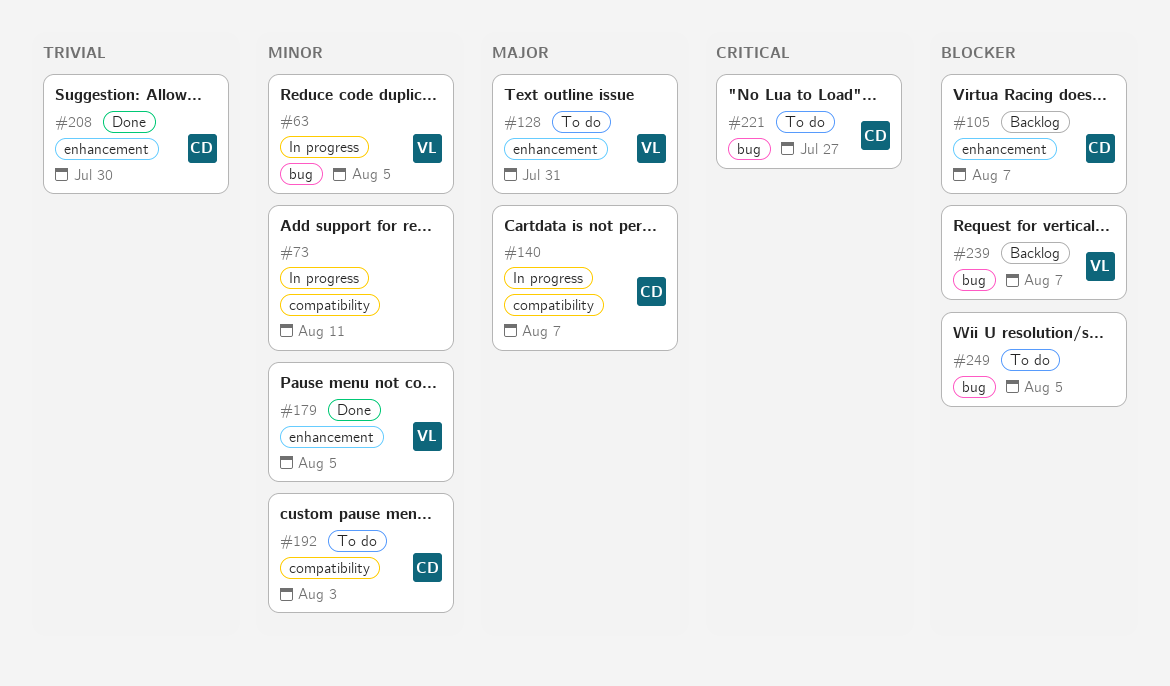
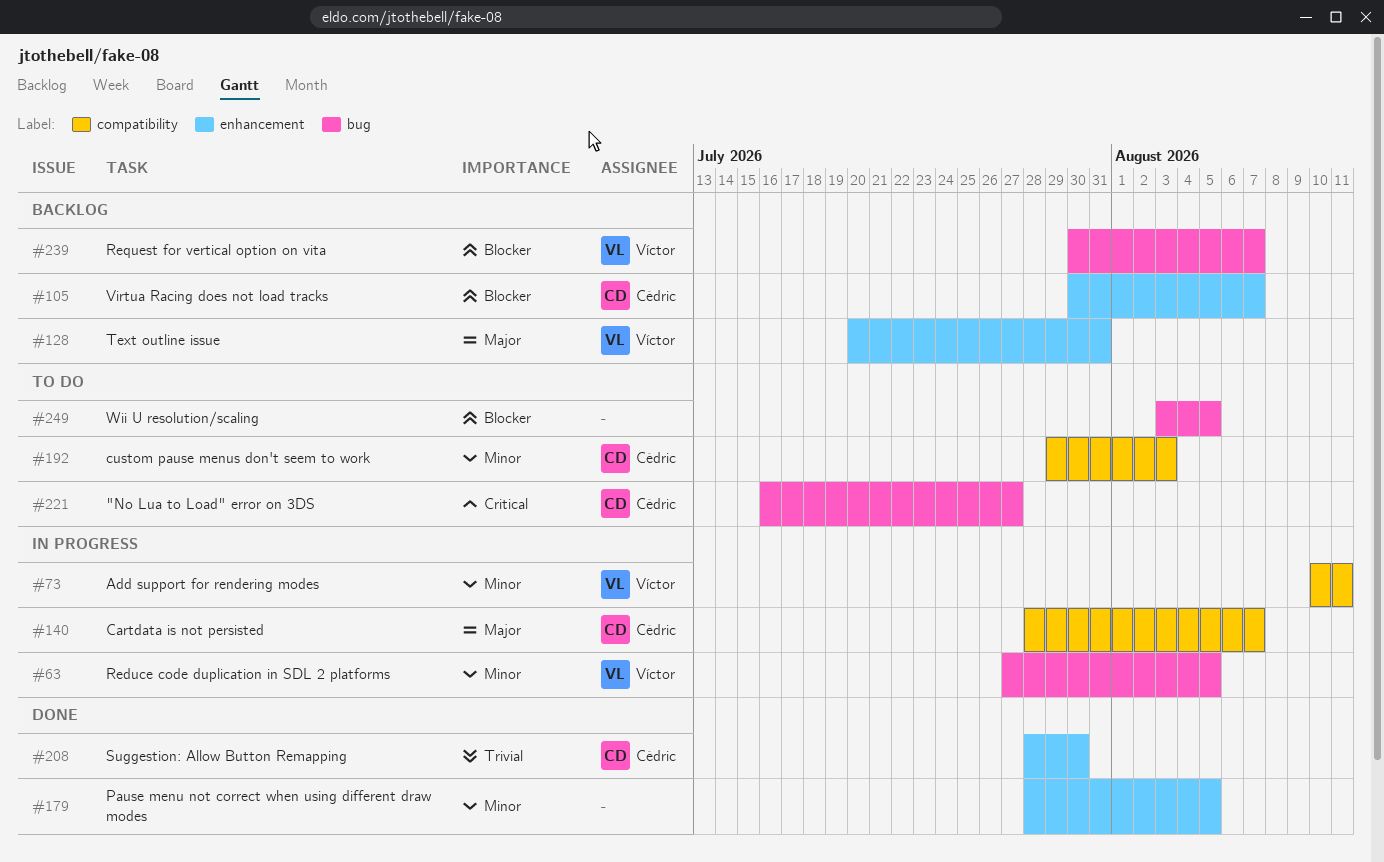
#73, owner: none -> Víctor
#128, status: To do -> Backlog
#179, owner: Víctor -> none

